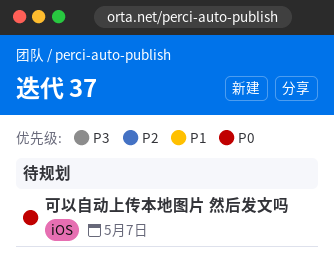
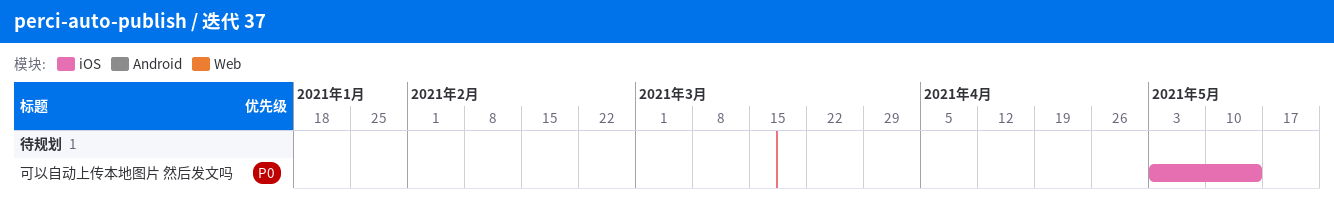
可以自动上传本地图片 然后发文吗, due: May 7 -> May 14

